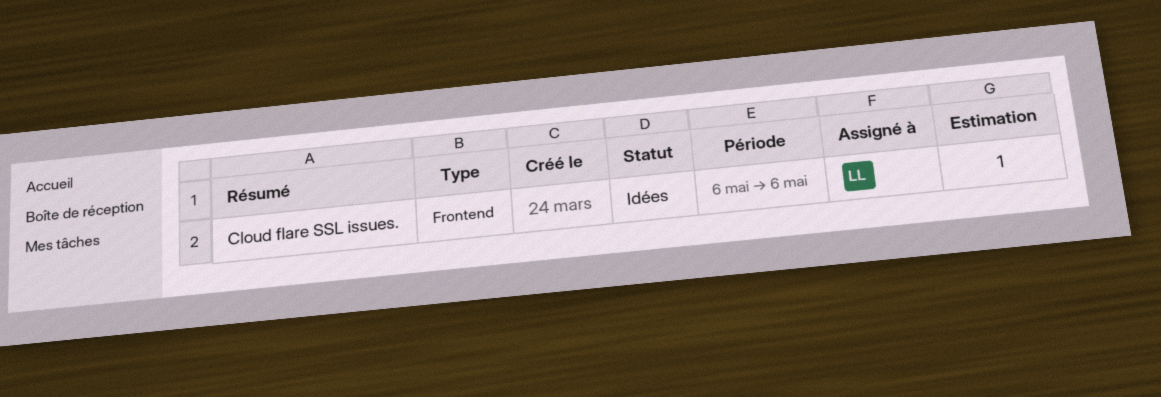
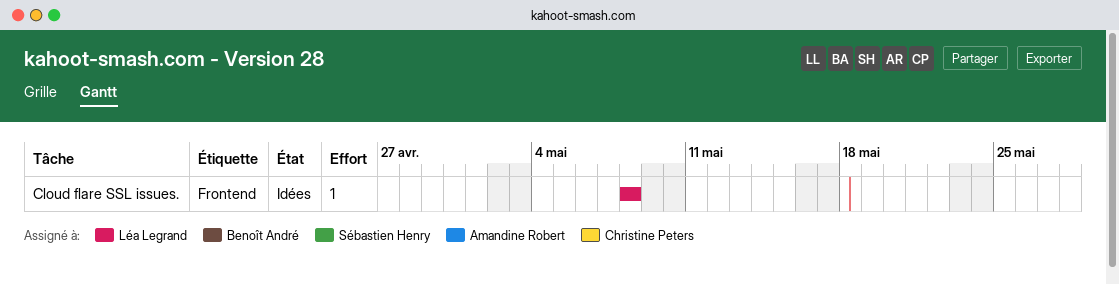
Cloud flare SSL issues., start: May 6 -> May 8
Cloud flare SSL issues., due: May 6 -> May 8

